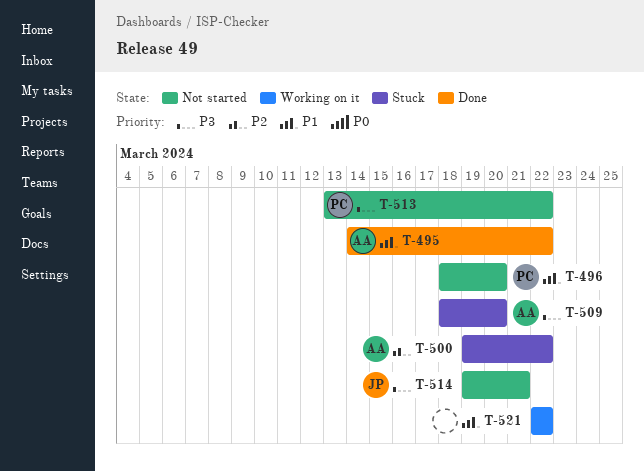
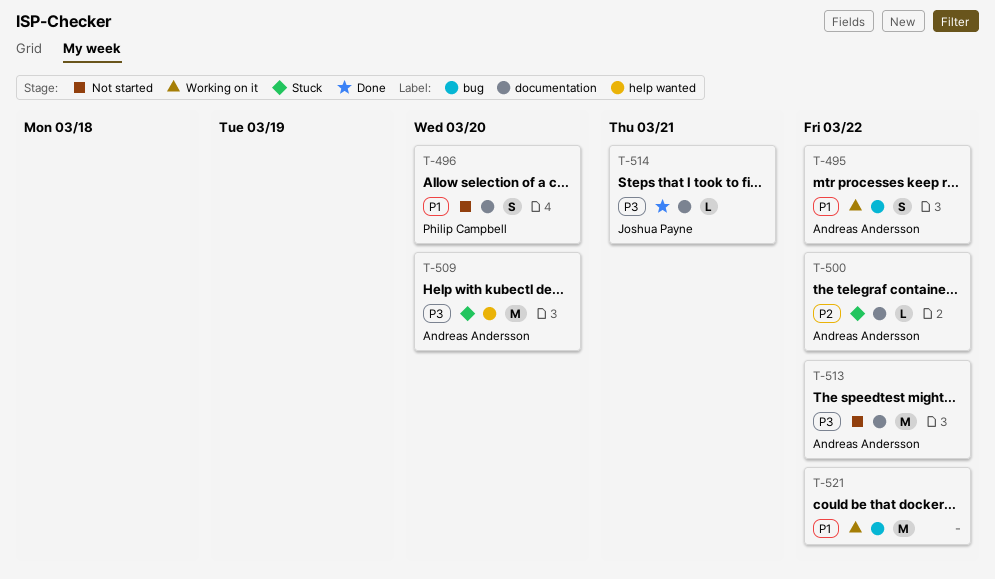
T-495, status: Done -> Working on it
T-513, owner: Philip Campbell -> Andreas Andersson
T-514, status: Not started -> Done

